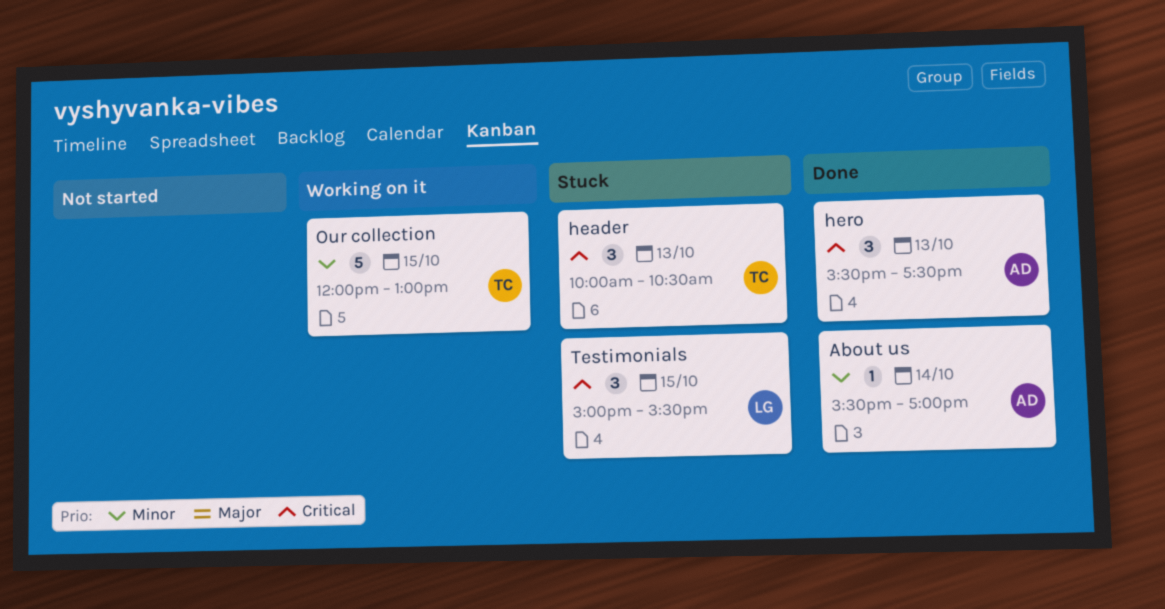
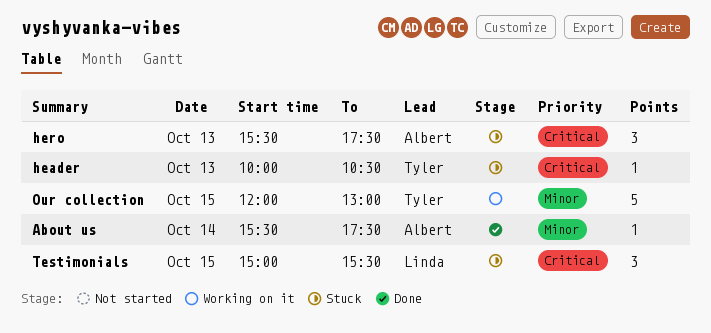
About us, ends: 17:00 -> 17:30
header, estimate: 3 -> 1
hero, status: Done -> Stuck

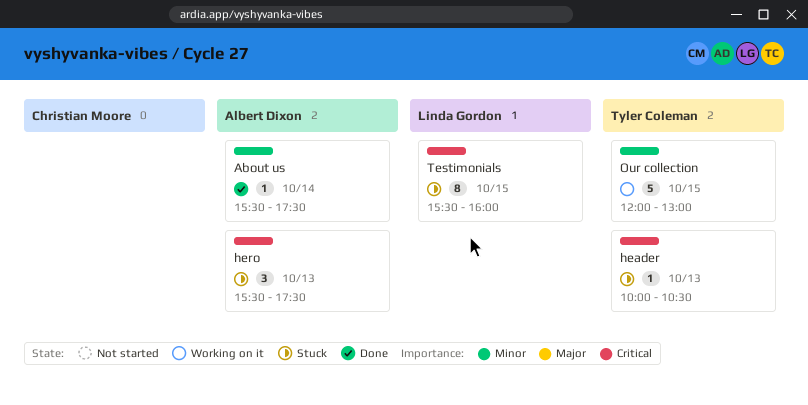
Testimonials, estimate: 3 -> 8
Testimonials, begins: 15:00 -> 15:30
Testimonials, ends: 15:30 -> 16:00

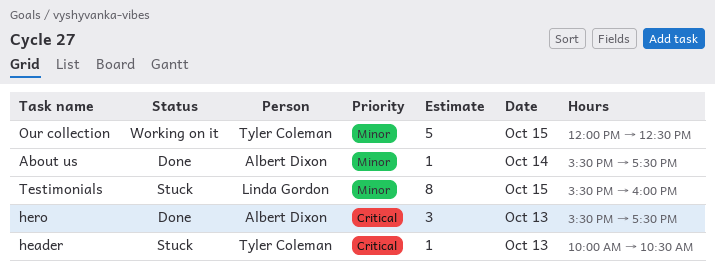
hero, status: Stuck -> Done
Our collection, ends: 13:00 -> 12:30
Testimonials, priority: Critical -> Minor

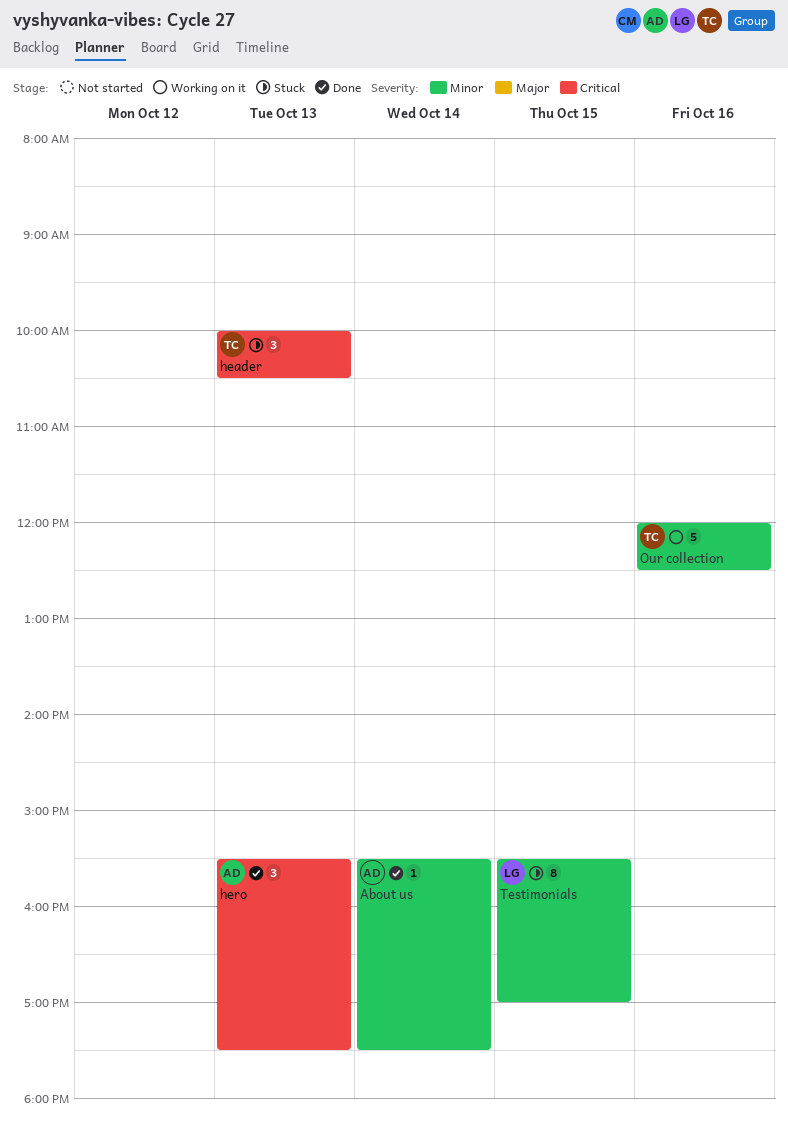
header, estimate: 1 -> 3
Our collection, day: Oct 15 -> Oct 16
Testimonials, ends: 16:00 -> 17:00

